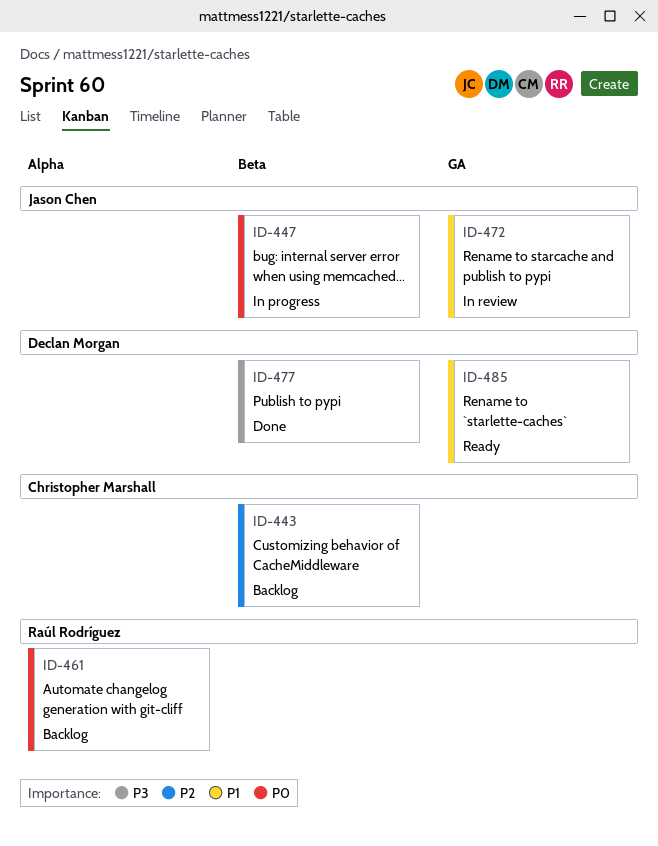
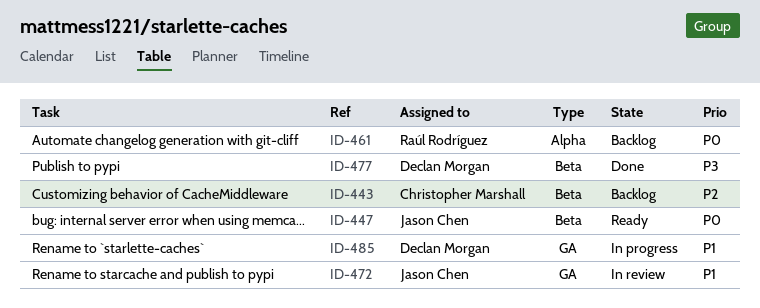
ID-447, status: In progress -> Ready
ID-485, status: Ready -> In progress

